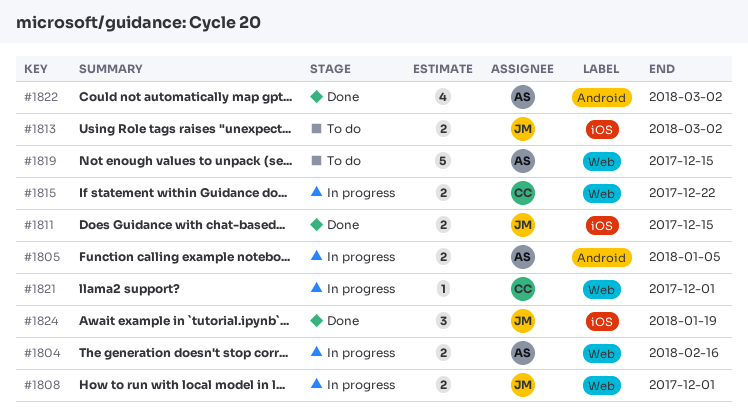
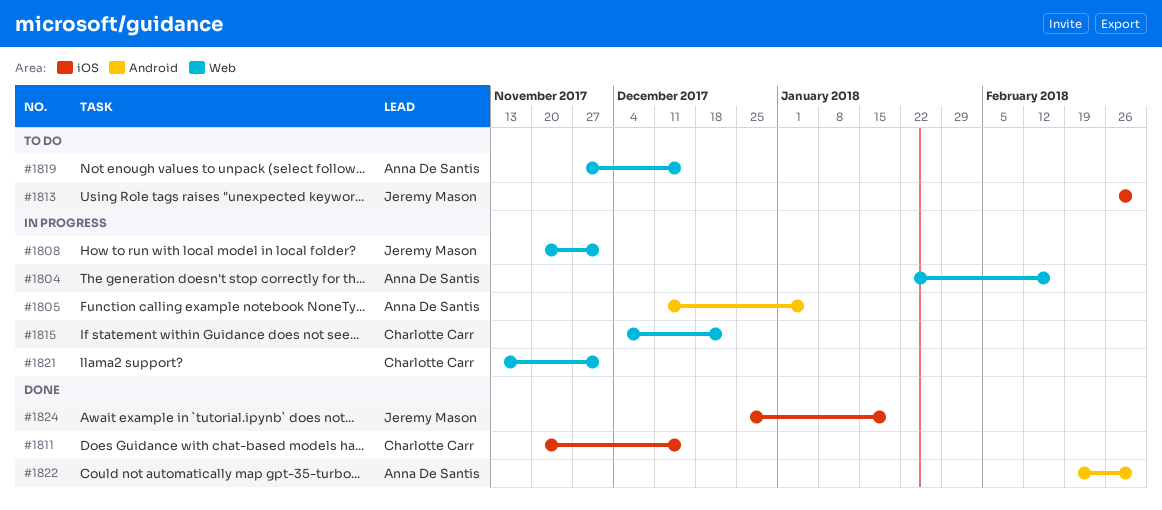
#1811, owner: Jeremy Mason -> Charlotte Carr

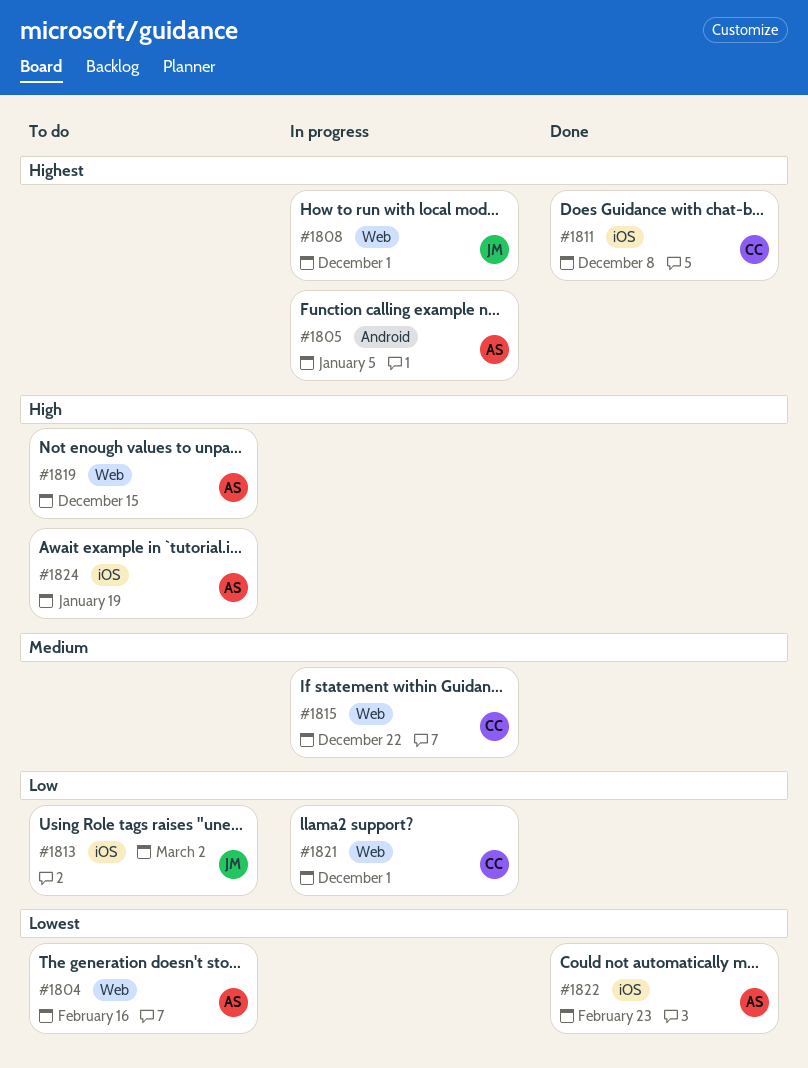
#1804, status: In progress -> To do
#1811, due: Dec 15 -> Dec 8
#1822, label: Android -> iOS
#1822, due: Mar 2 -> Feb 23
#1824, status: Done -> To do
#1824, owner: Jeremy Mason -> Anna De Santis

